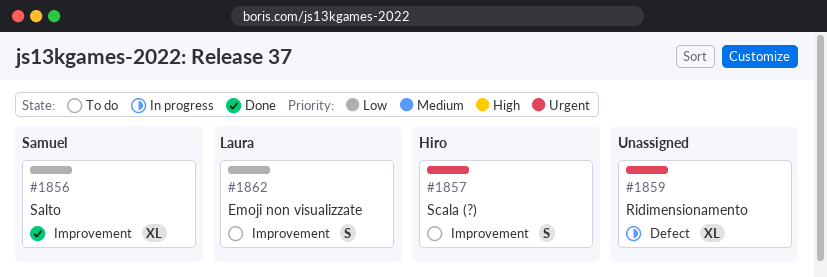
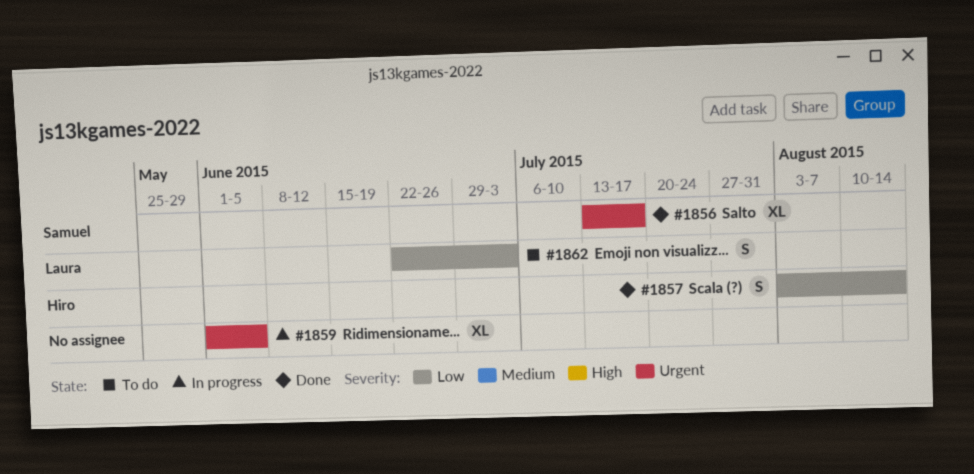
#1856, priority: Low -> Urgent
#1857, status: To do -> Done
#1857, priority: Urgent -> Low

